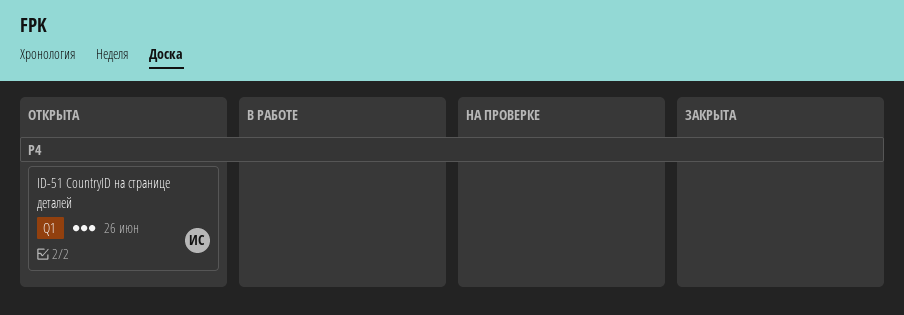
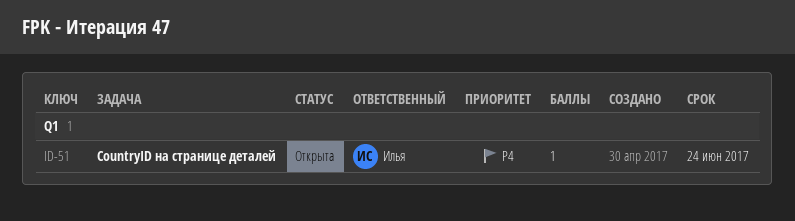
ID-51, estimate: 3 -> 1
ID-51, due: Jun 26 -> Jun 24

